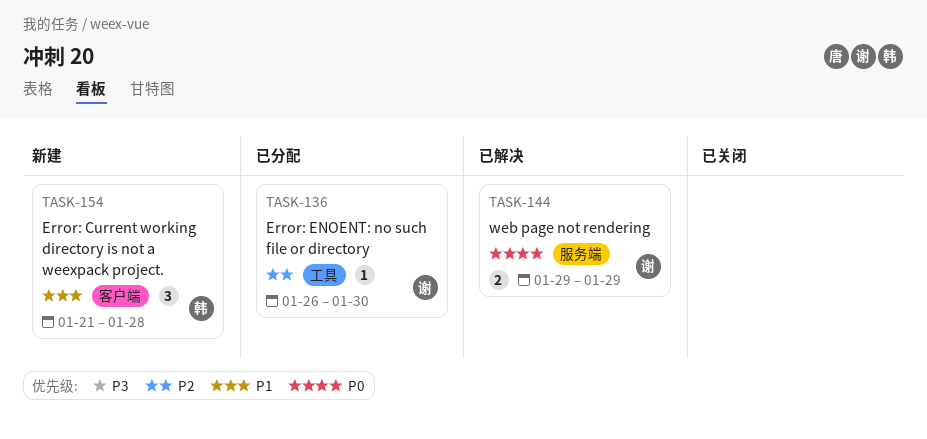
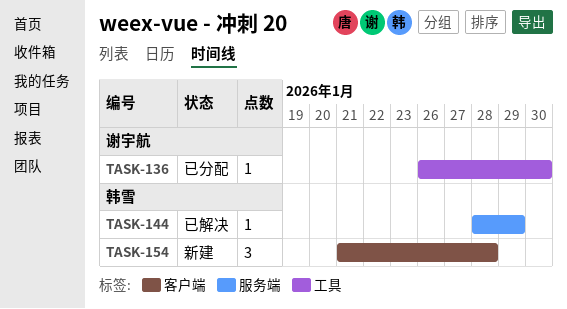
TASK-144, owner: 谢宇航 -> 韩雪
TASK-144, estimate: 2 -> 1
TASK-144, start: Jan 29 -> Jan 28

